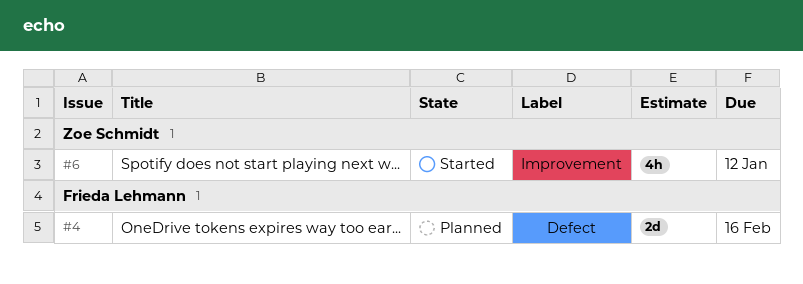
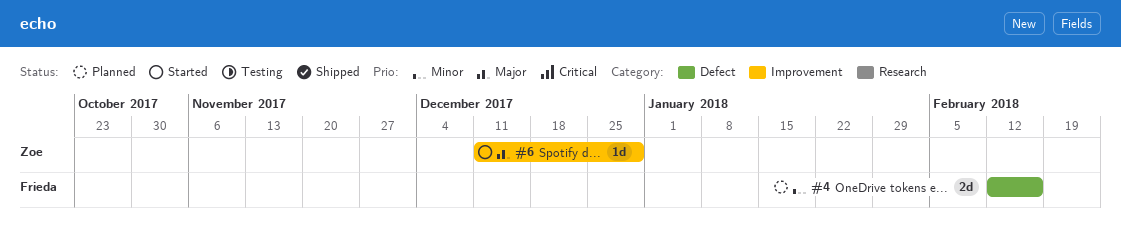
#6, estimate: 4h -> 1d
#6, due: Jan 12 -> Dec 29

